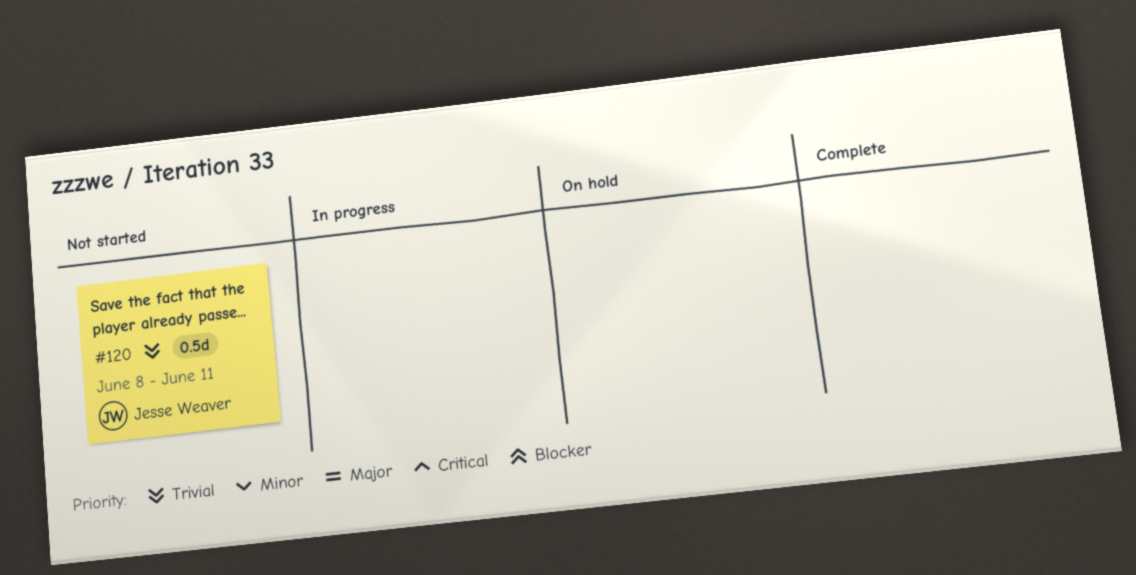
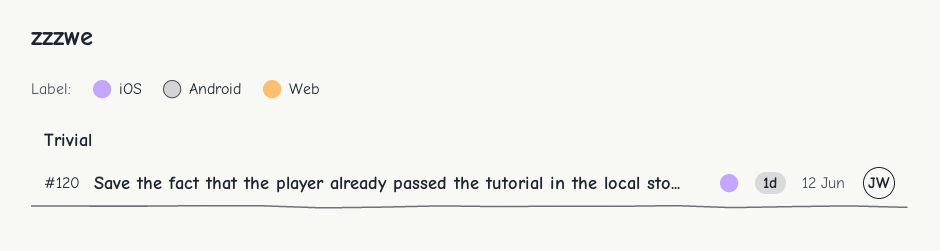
#120, estimate: 0.5d -> 1d
#120, due: Jun 11 -> Jun 12

